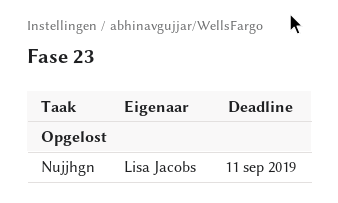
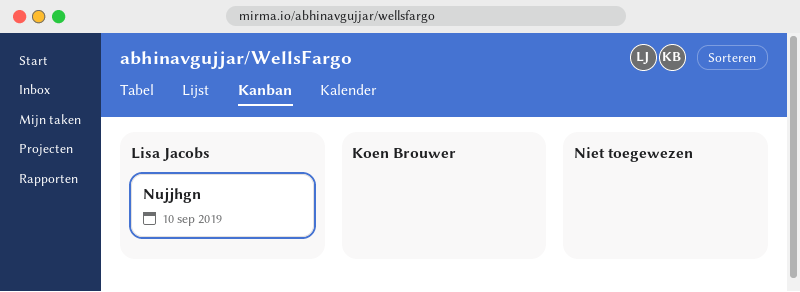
Nujjhgn, due: Sep 11 -> Sep 10

